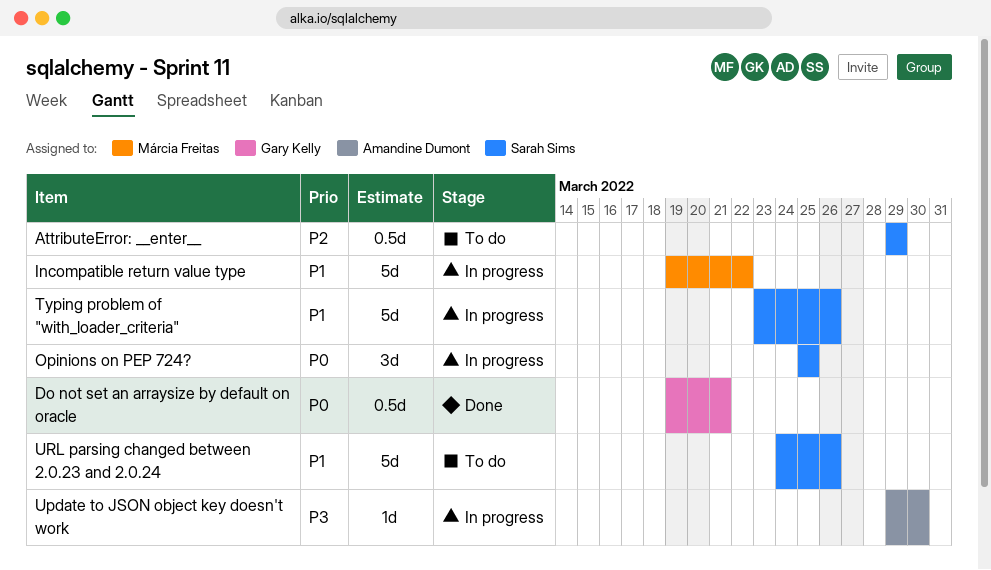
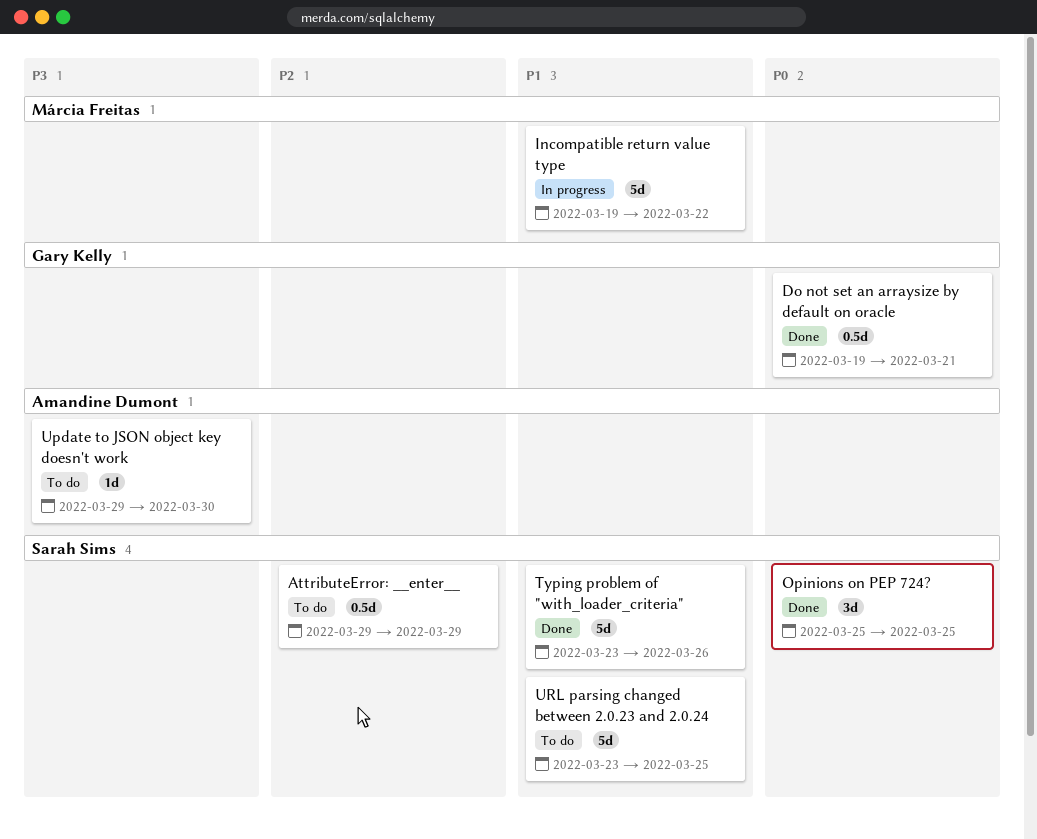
Opinions on PEP 724?, status: In progress -> Done
Typing problem of "with_loader_criteria", status: In progress -> Done
Update to JSON object key doesn't work, status: In progress -> To do
URL parsing changed between 2.0.23 and 2.0.24, start: Mar 24 -> Mar 23
URL parsing changed between 2.0.23 and 2.0.24, due: Mar 26 -> Mar 25

